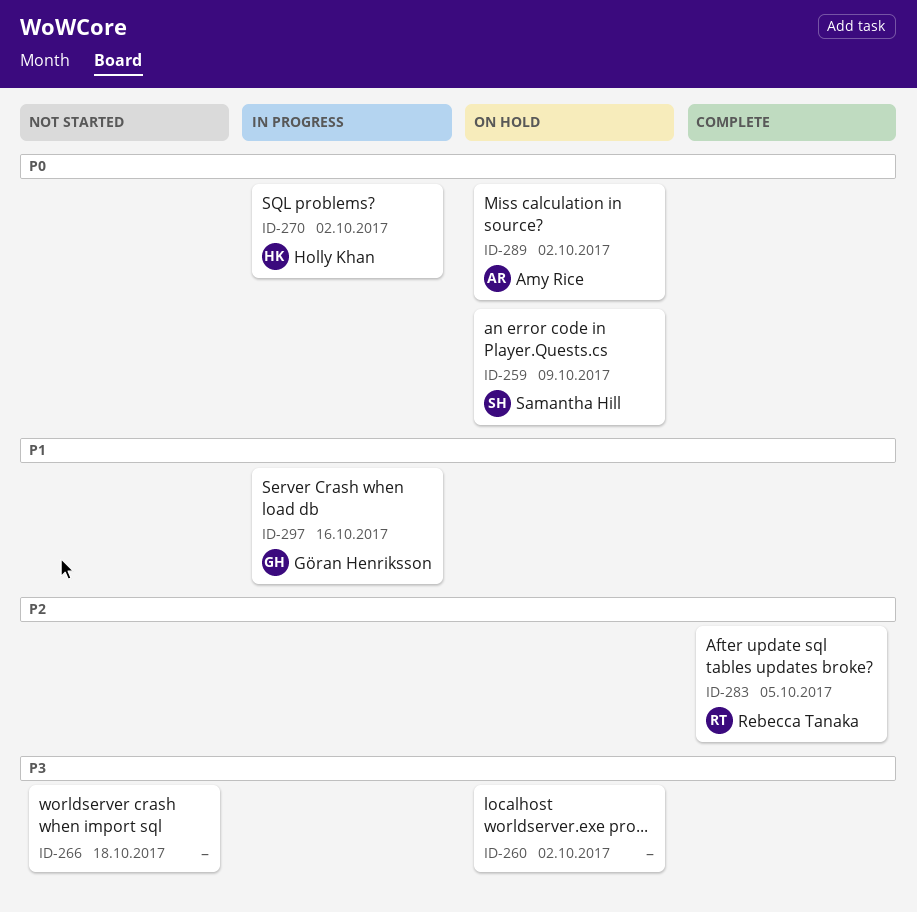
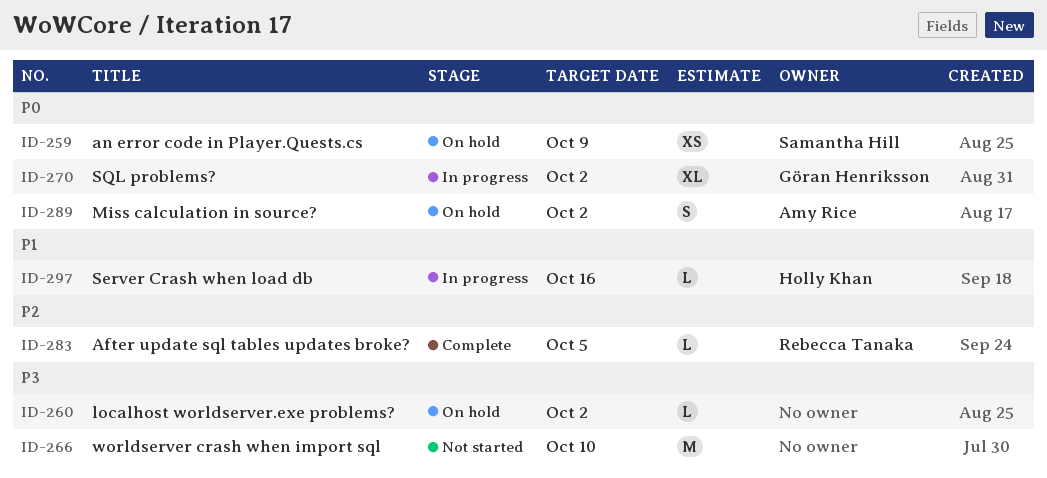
ID-266, due: Oct 18 -> Oct 10
ID-270, owner: Holly Khan -> Göran Henriksson
ID-297, owner: Göran Henriksson -> Holly Khan

